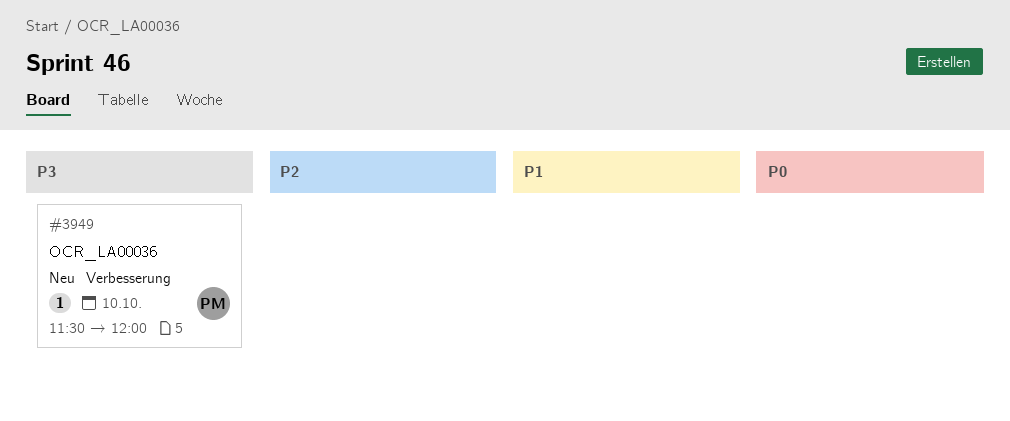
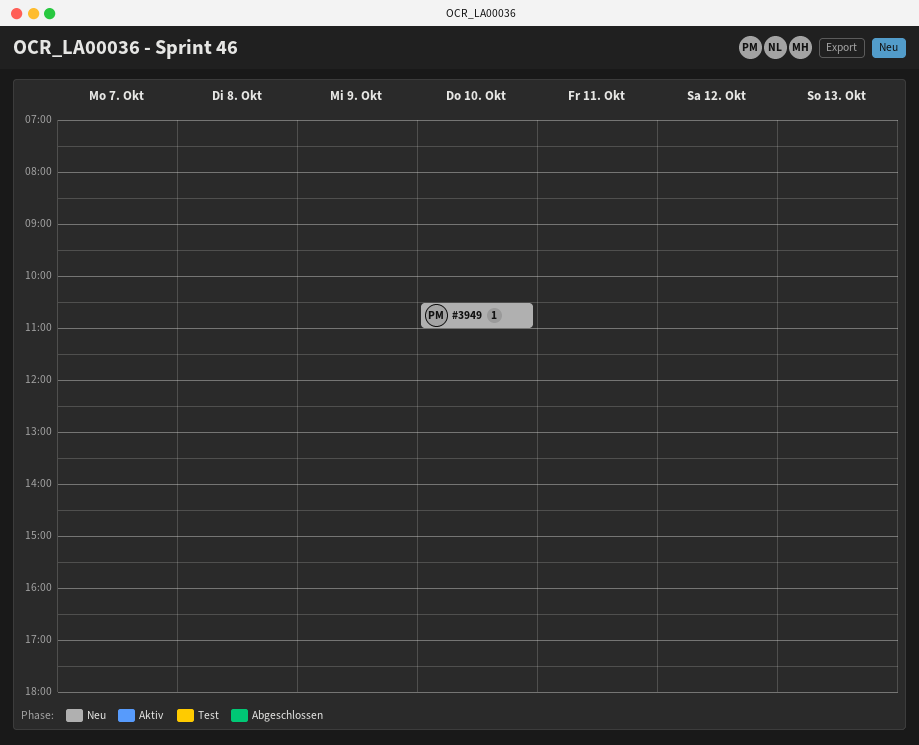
#3949, begins: 11:30 -> 10:30
#3949, ends: 12:00 -> 11:00

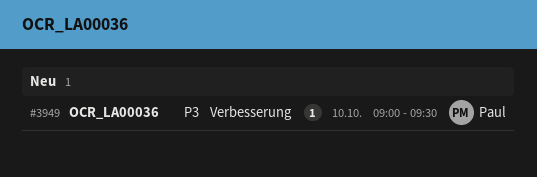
#3949, begins: 10:30 -> 09:00
#3949, ends: 11:00 -> 09:30

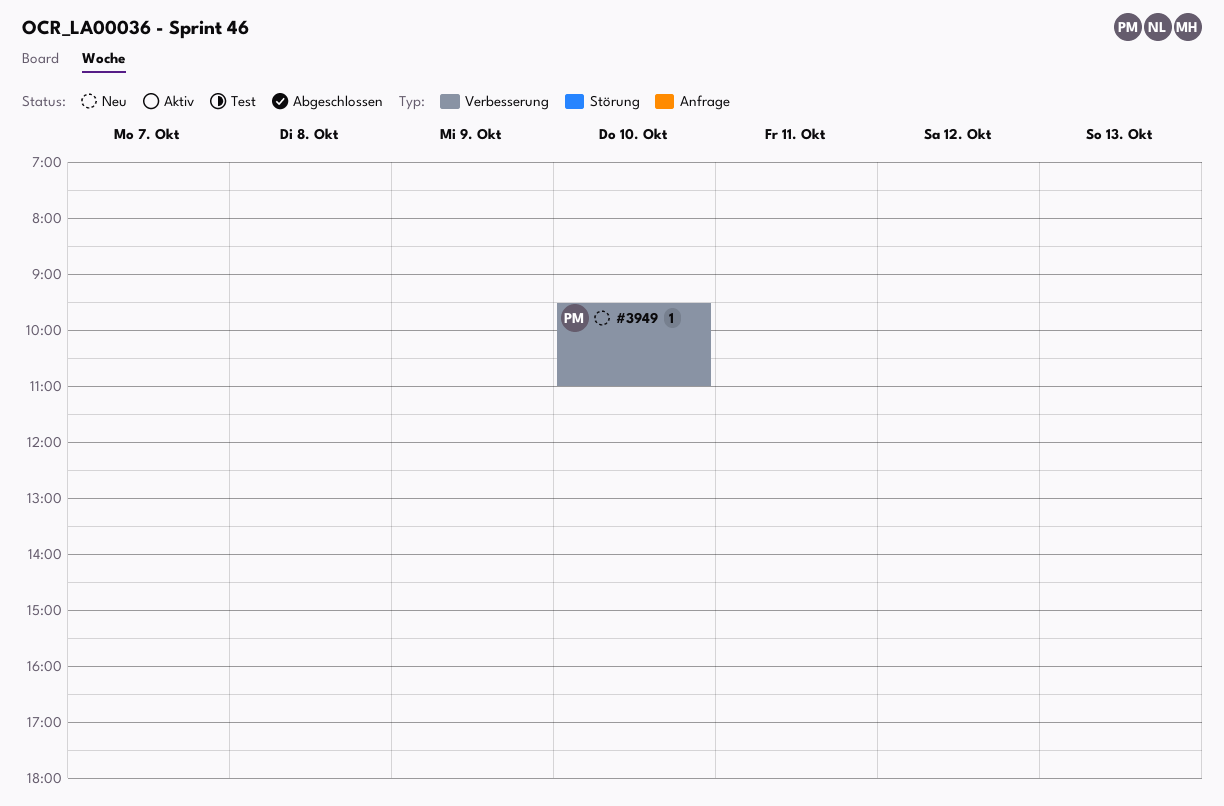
#3949, begins: 09:00 -> 09:30
#3949, ends: 09:30 -> 11:00

